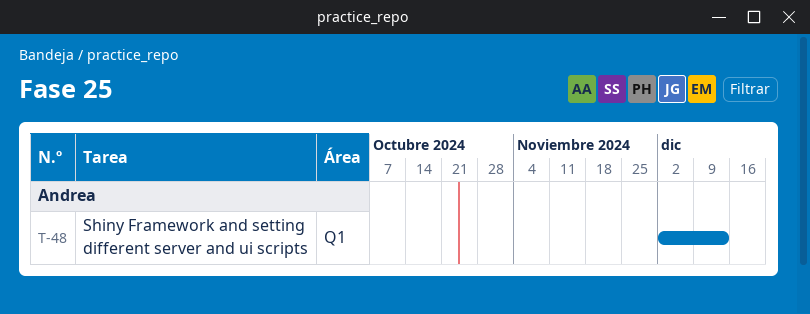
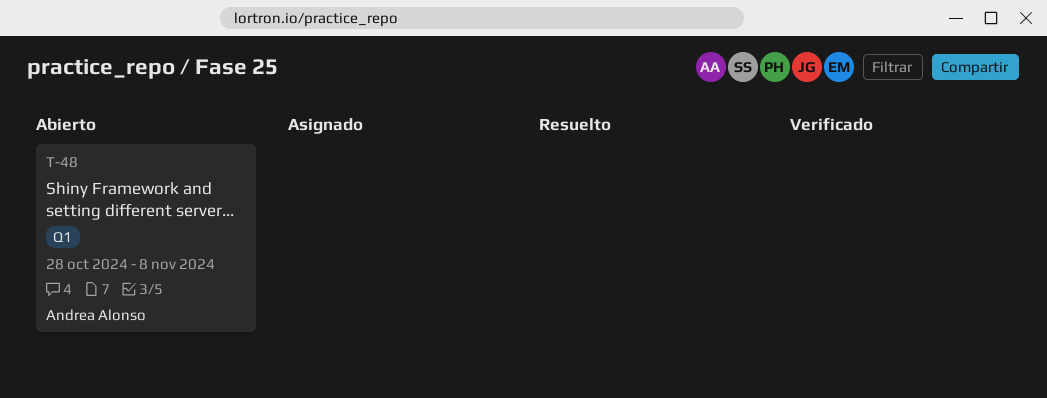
T-48, start: Dec 2 -> Oct 28
T-48, due: Dec 13 -> Nov 8

